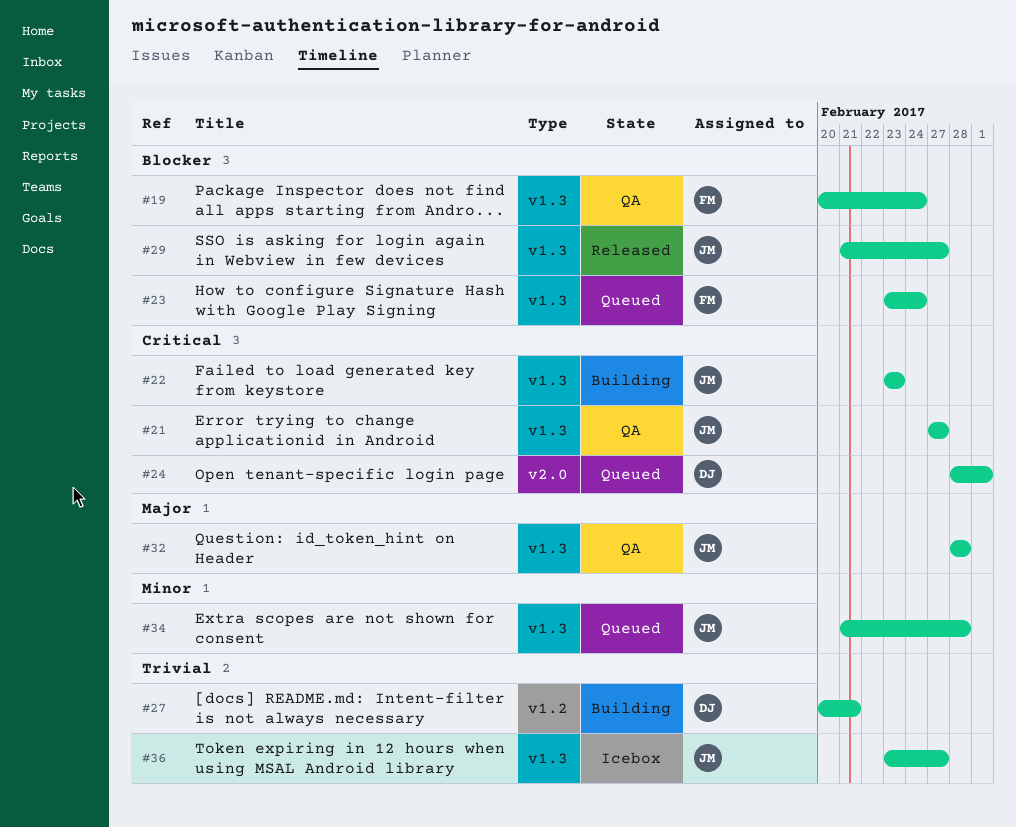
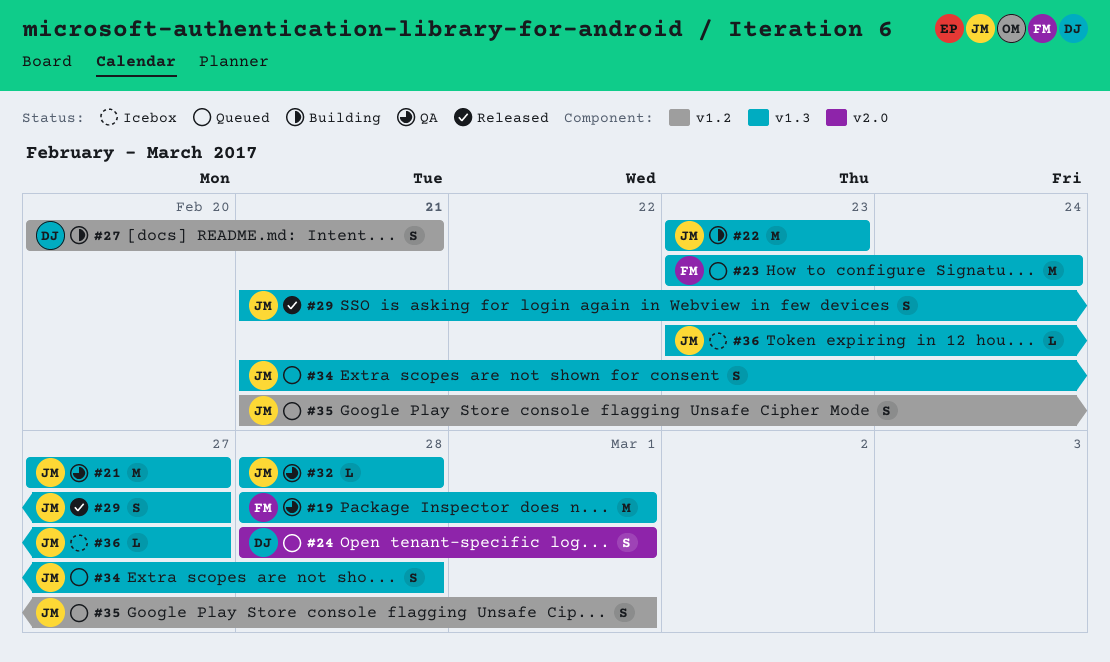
#19, start: Feb 20 -> Feb 28
#19, due: Feb 24 -> Mar 1
#35: none -> present

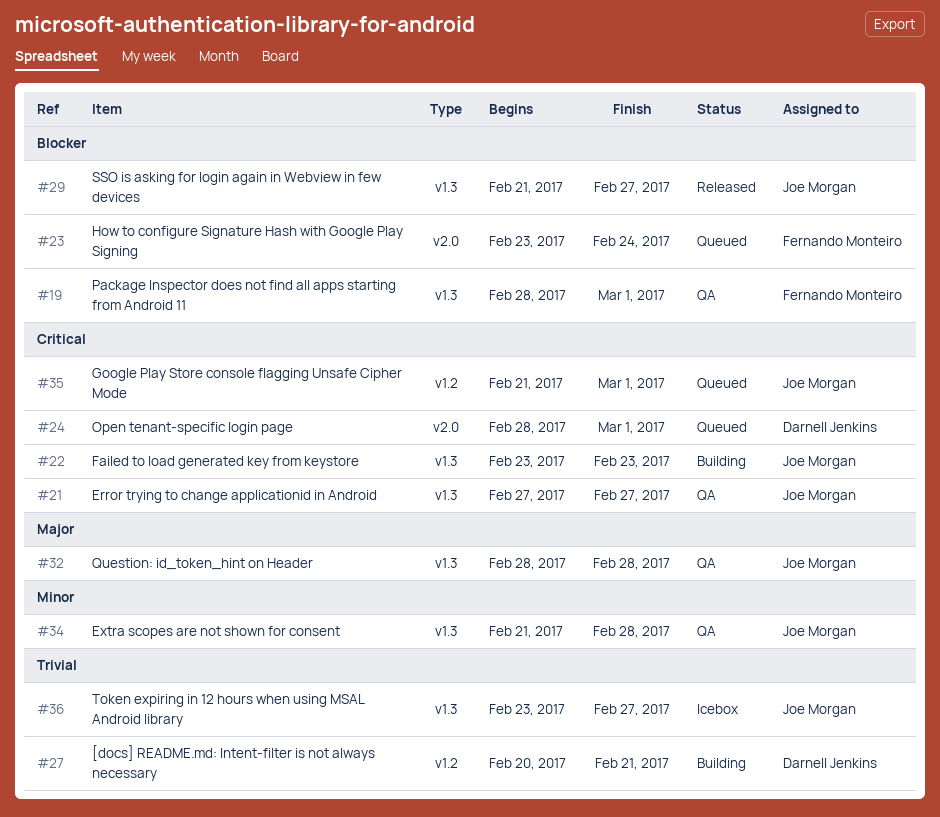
#23, label: v1.3 -> v2.0
#34, status: Queued -> QA

